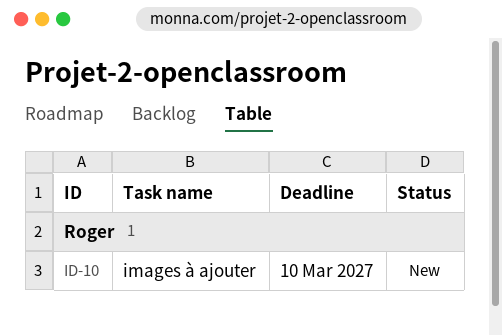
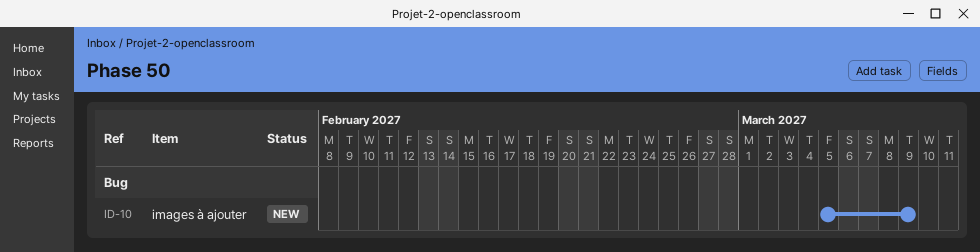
ID-10, due: Mar 10 -> Mar 9

